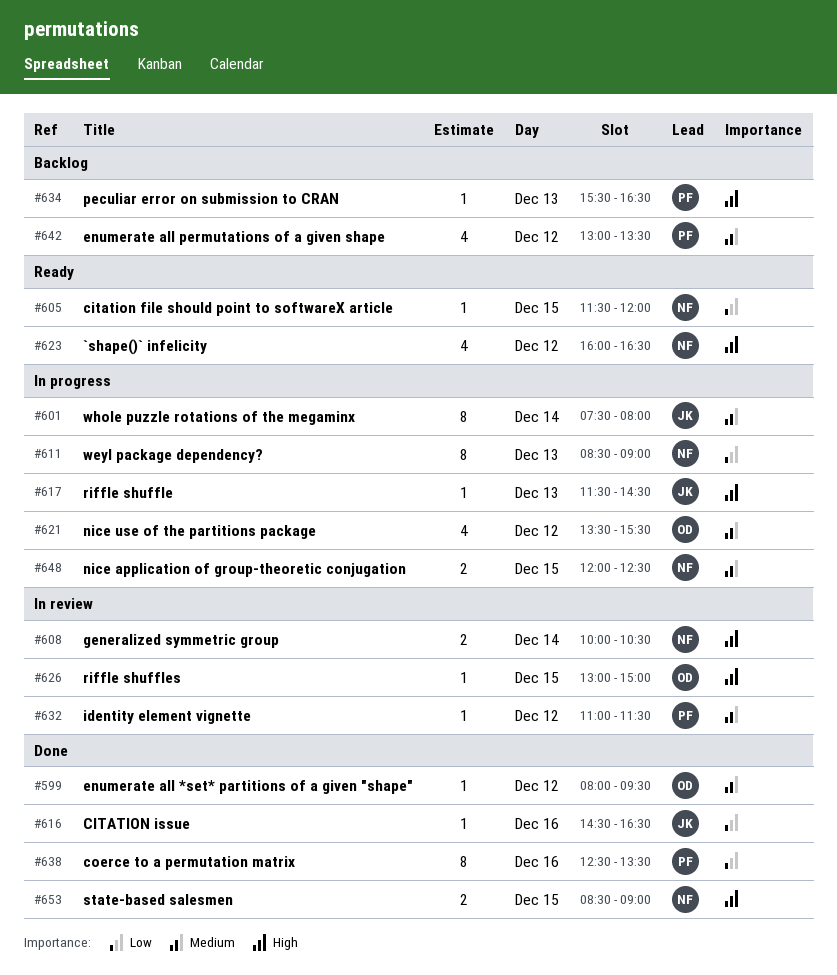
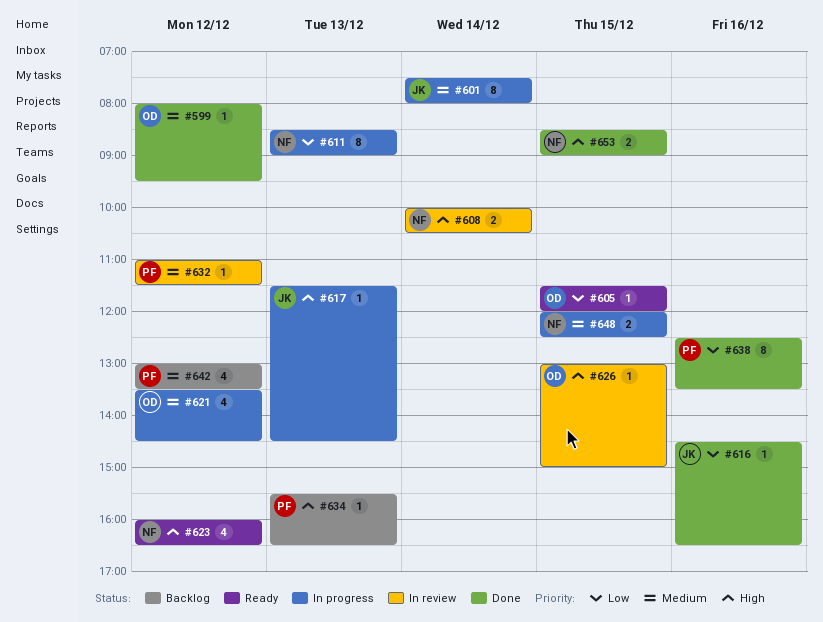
#605, owner: NF -> OD
#621, ends: 15:30 -> 14:30

